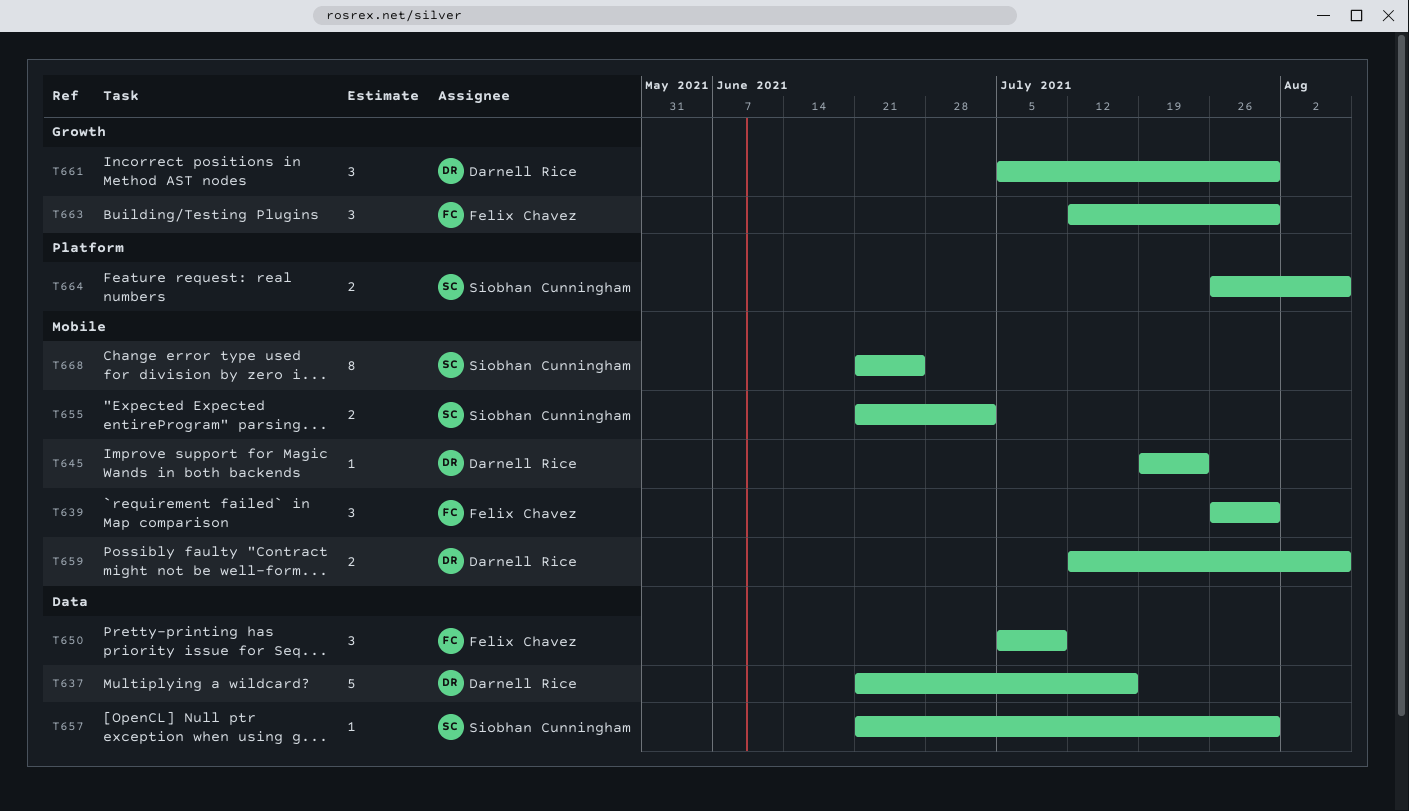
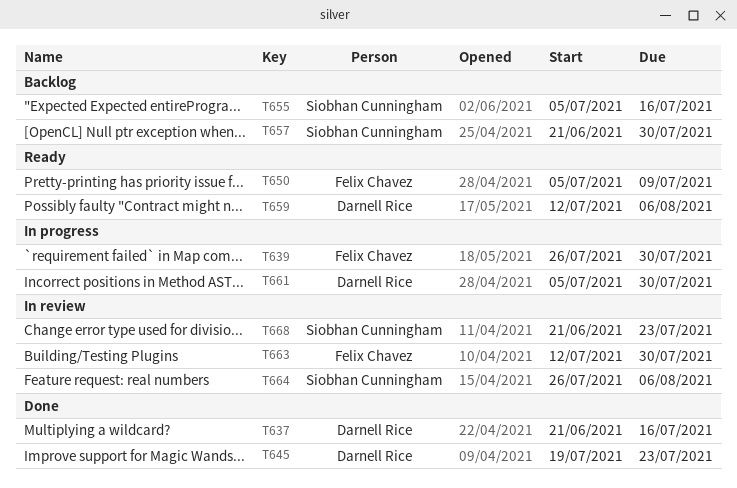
T655, start: Jun 21 -> Jul 5
T655, due: Jul 2 -> Jul 16
T668, due: Jun 25 -> Jul 23

